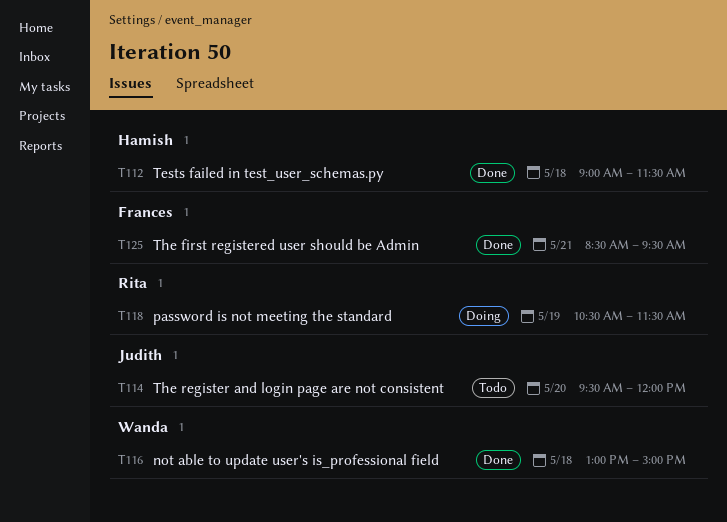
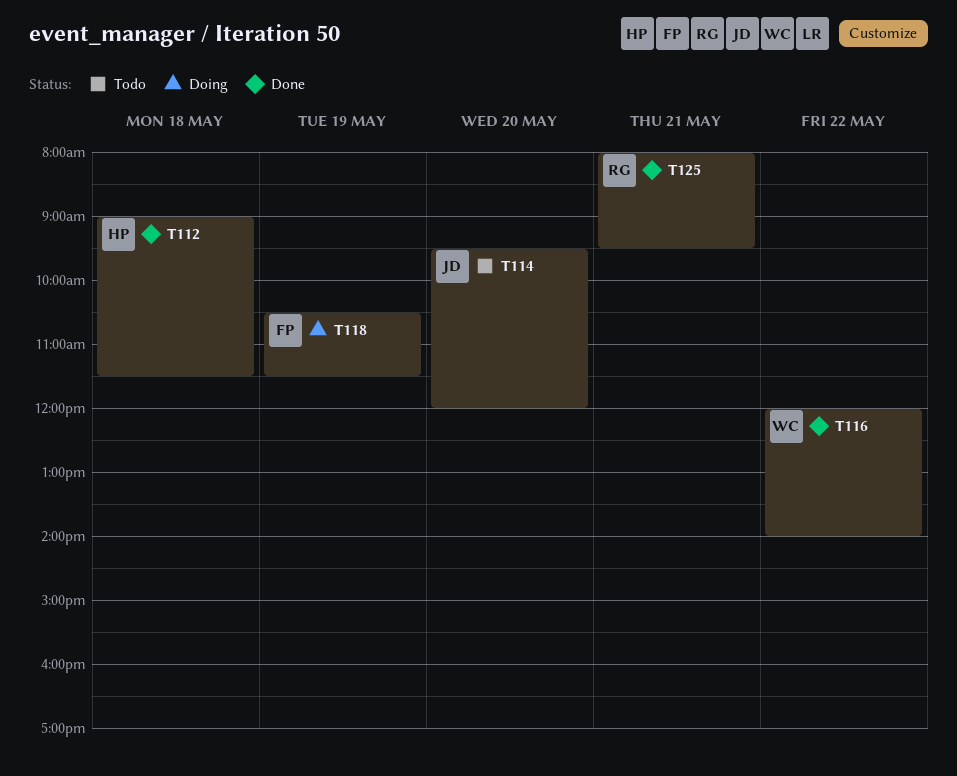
T116, day: May 18 -> May 22
T116, begins: 13:00 -> 12:00
T116, ends: 15:00 -> 14:00
T118, owner: Rita -> Frances
T125, owner: Frances -> Rita
T125, begins: 08:30 -> 08:00

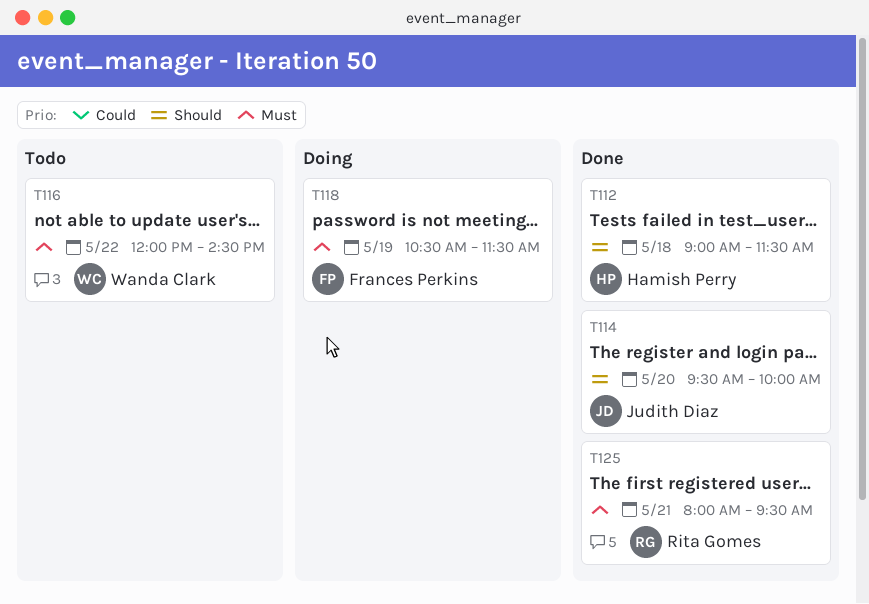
T114, status: Todo -> Done
T114, ends: 12:00 -> 10:00
T116, status: Done -> Todo
T116, ends: 14:00 -> 14:30

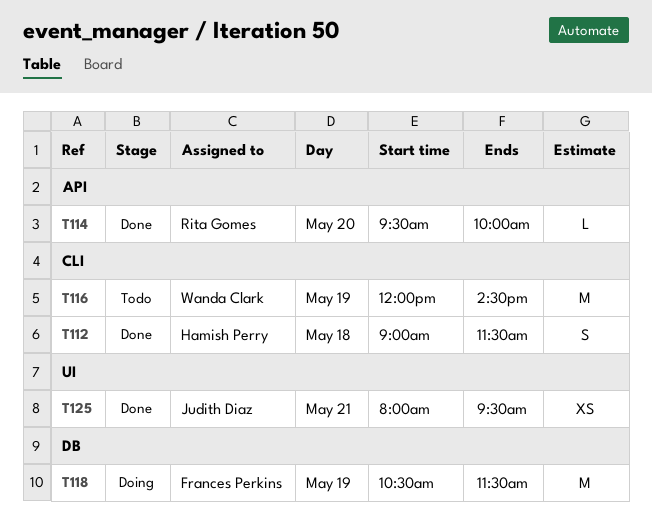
T114, owner: Judith Diaz -> Rita Gomes
T116, day: May 22 -> May 19
T125, owner: Rita Gomes -> Judith Diaz

